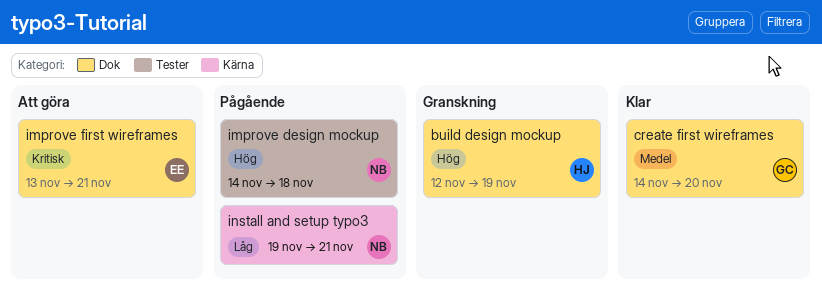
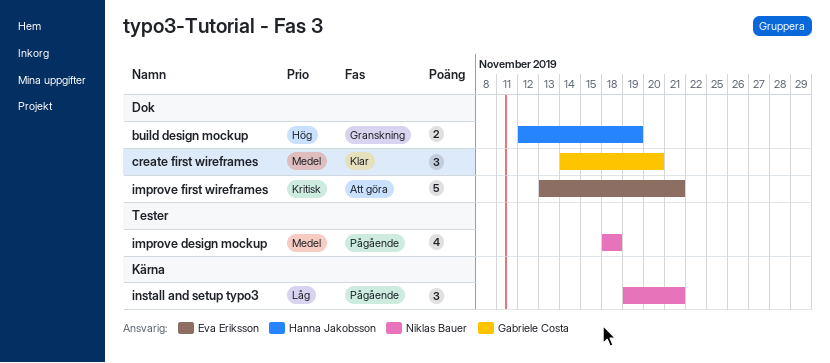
improve design mockup, priority: Hög -> Medel
improve design mockup, start: Nov 14 -> Nov 18

